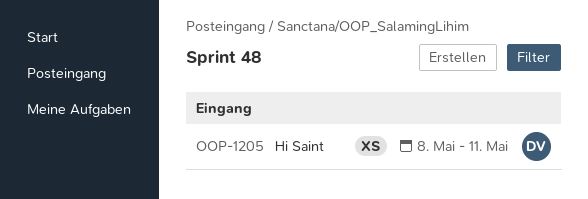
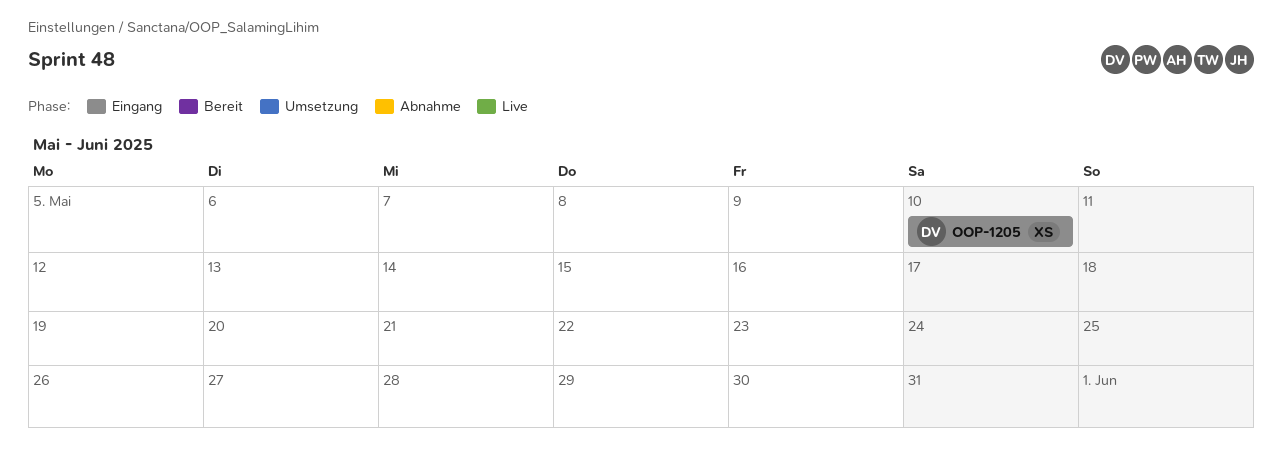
OOP-1205, start: May 8 -> May 10
OOP-1205, due: May 11 -> May 10

